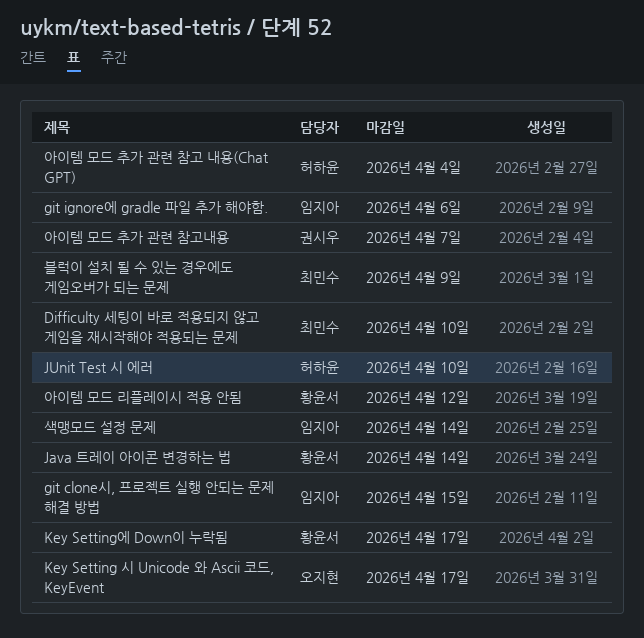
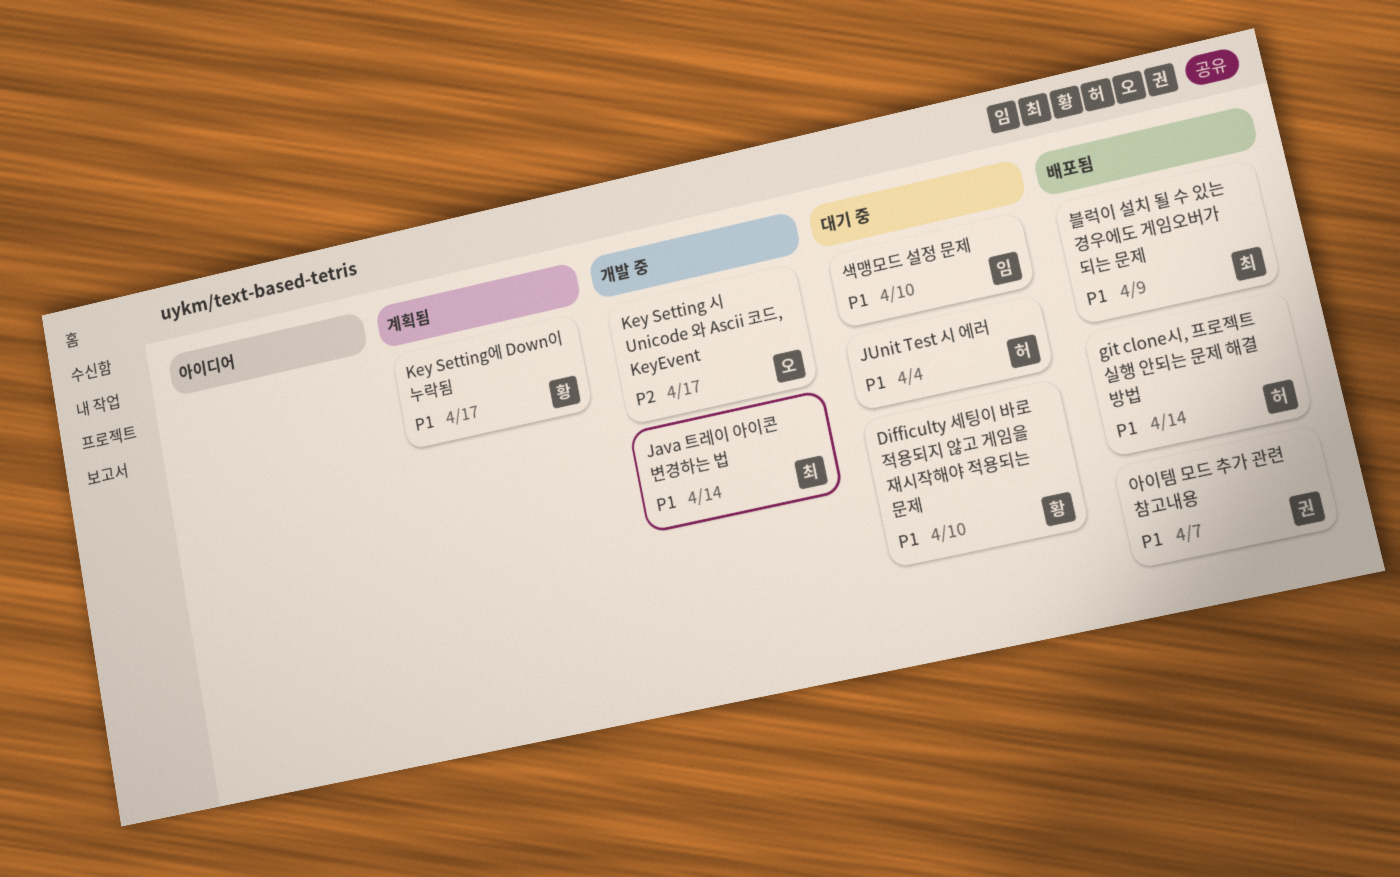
Difficulty 세팅이 바로 적용되지 않고 게임을 재시작해야 적용되는 문제, owner: 최민수 -> 황윤서
git clone시, 프로젝트 실행 안되는 문제 해결 방법, owner: 임지아 -> 허하윤
git clone시, 프로젝트 실행 안되는 문제 해결 방법, due: Apr 15 -> Apr 14
git ignore에 gradle 파일 추가 해야함.: present -> none
Java 트레이 아이콘 변경하는 법, owner: 황윤서 -> 최민수
JUnit Test 시 에러, due: Apr 10 -> Apr 4
색맹모드 설정 문제, due: Apr 14 -> Apr 10
아이템 모드 리플레이시 적용 안됨: present -> none
아이템 모드 추가 관련 참고 내용(Chat GPT): present -> none

